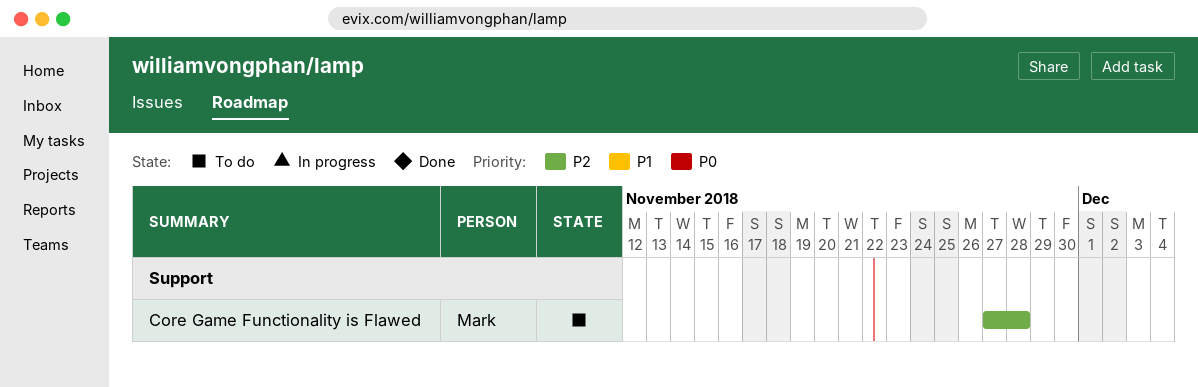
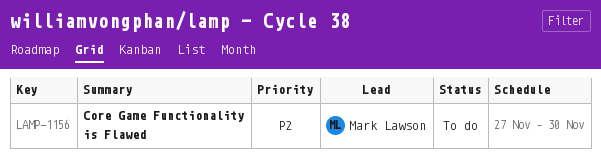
Core Game Functionality is Flawed, due: Nov 28 -> Nov 30

